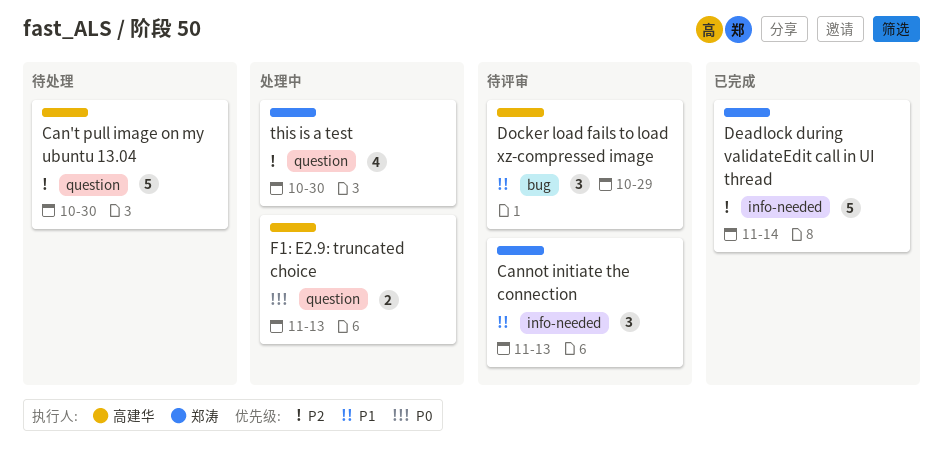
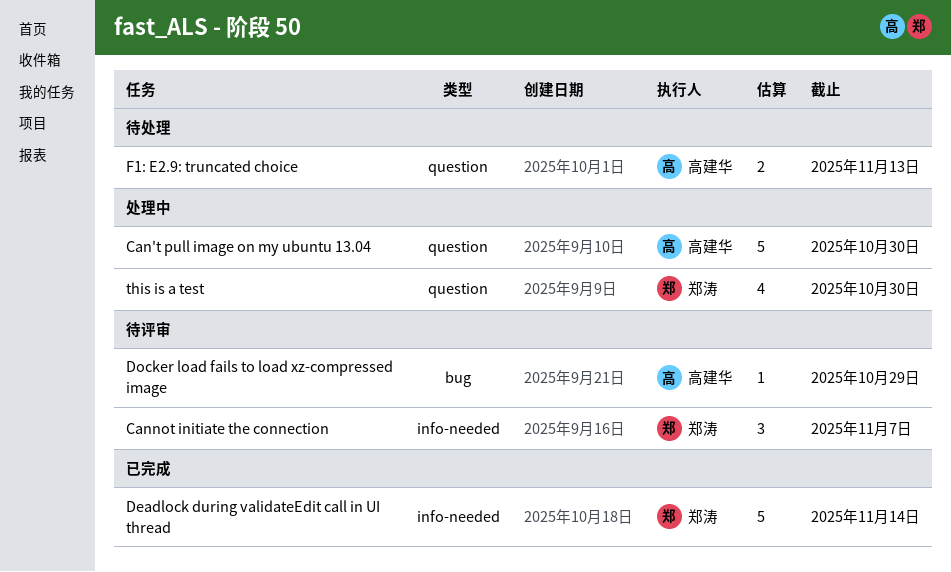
Can't pull image on my ubuntu 13.04, status: 待处理 -> 处理中
Cannot initiate the connection, due: Nov 13 -> Nov 7
Docker load fails to load xz-compressed image, estimate: 3 -> 1
F1: E2.9: truncated choice, status: 处理中 -> 待处理

